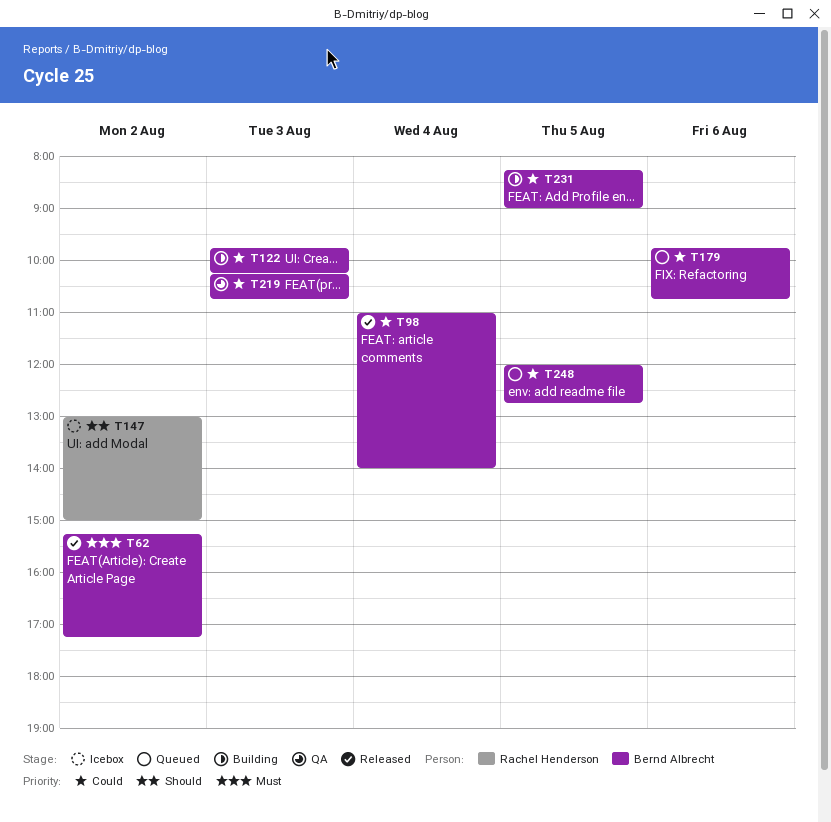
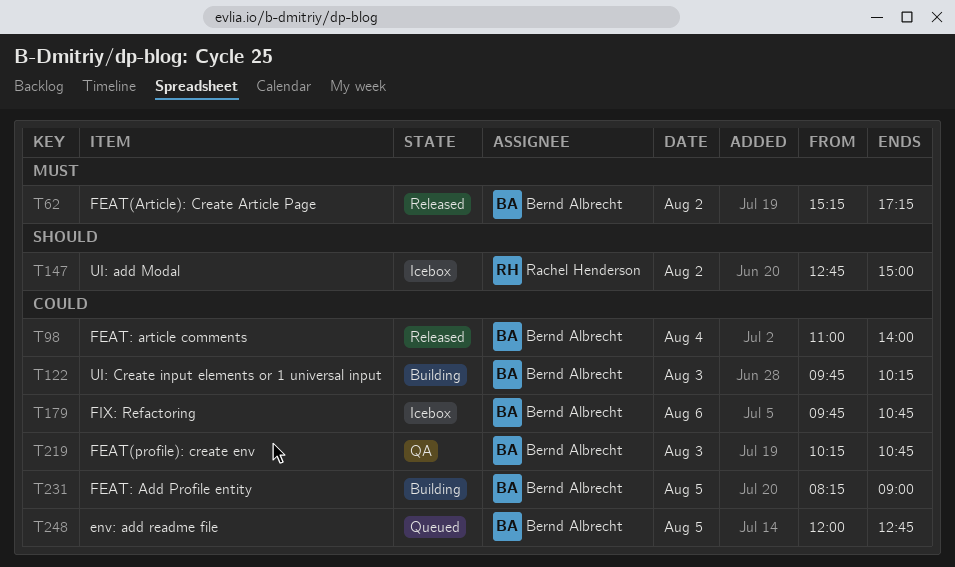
T147, begins: 13:00 -> 12:45
T179, status: Queued -> Icebox

